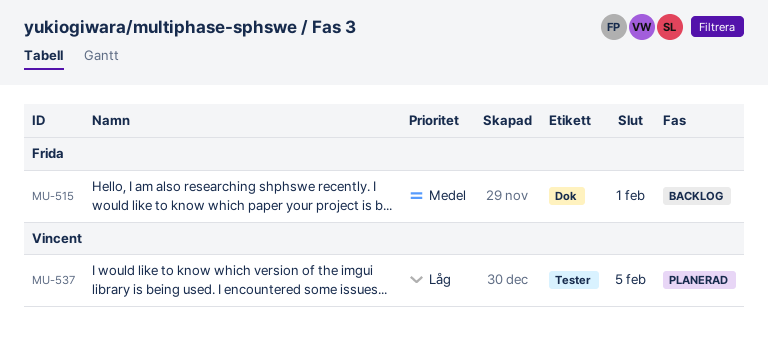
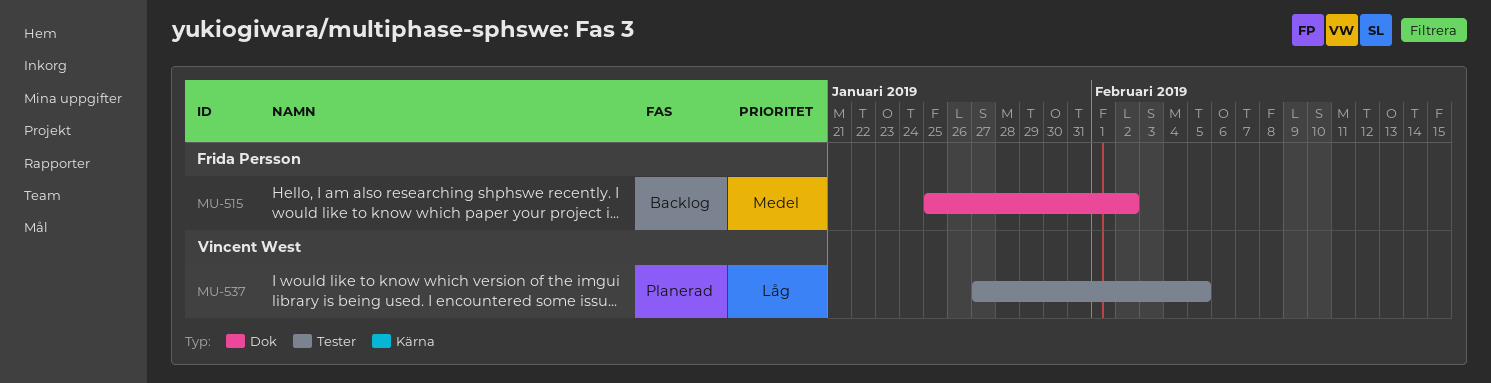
MU-515, due: Feb 1 -> Feb 2

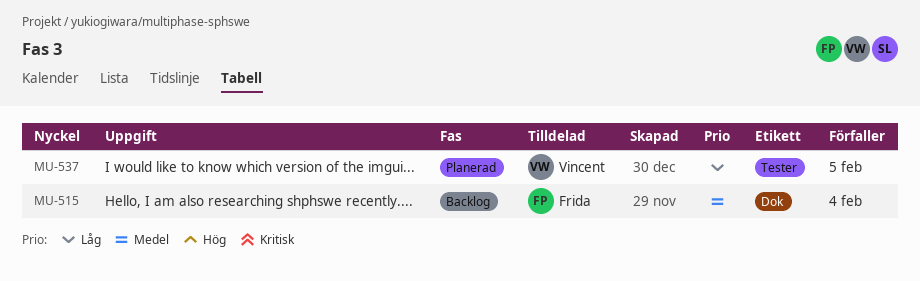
MU-515, due: Feb 2 -> Feb 4

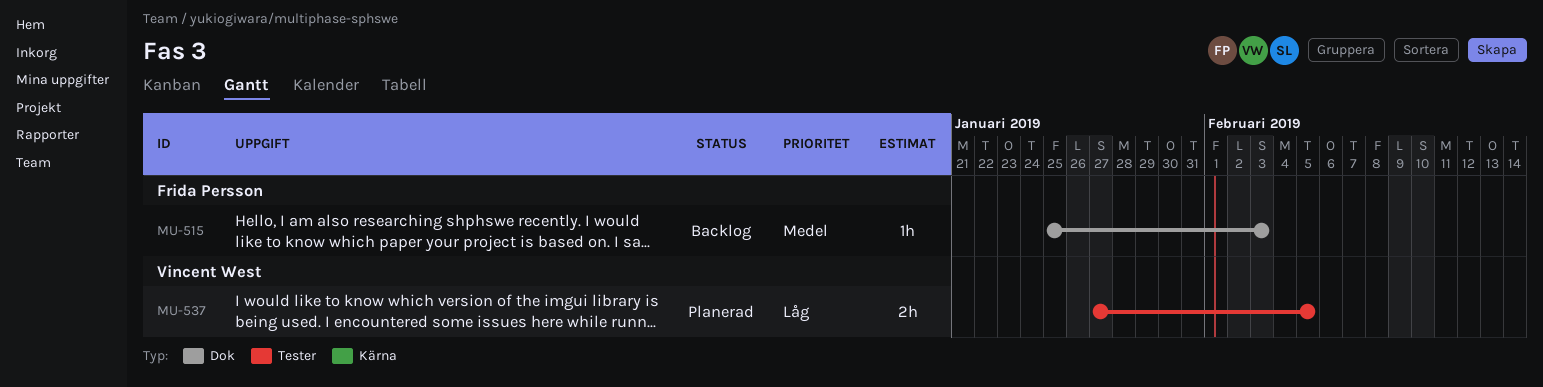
MU-515, due: Feb 4 -> Feb 3

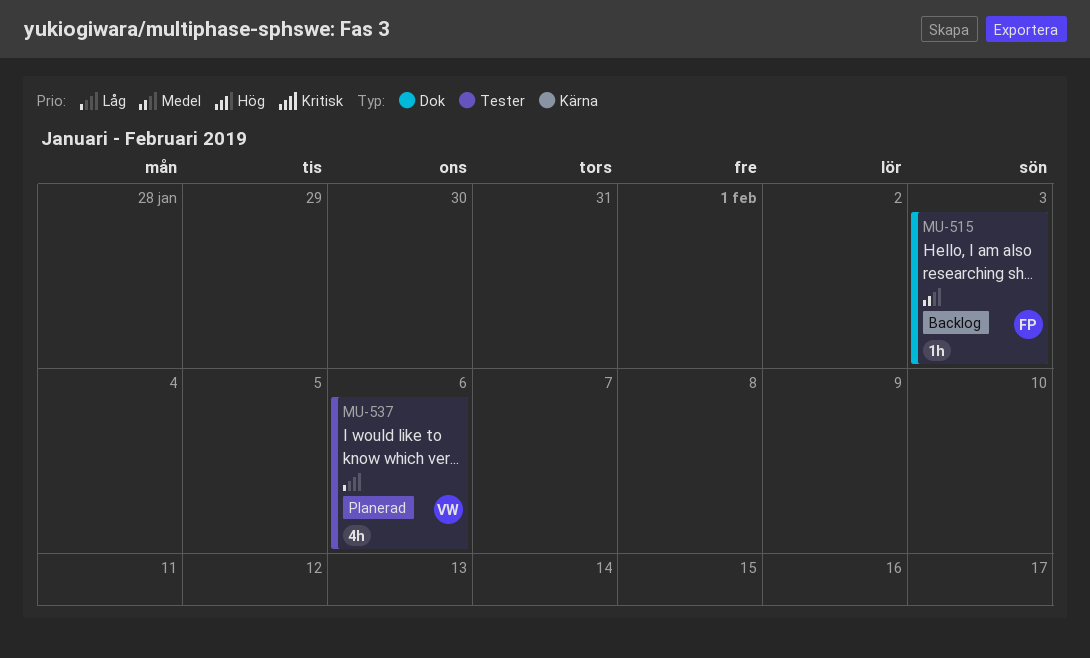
MU-537, estimate: 2h -> 4h
MU-537, due: Feb 5 -> Feb 6

